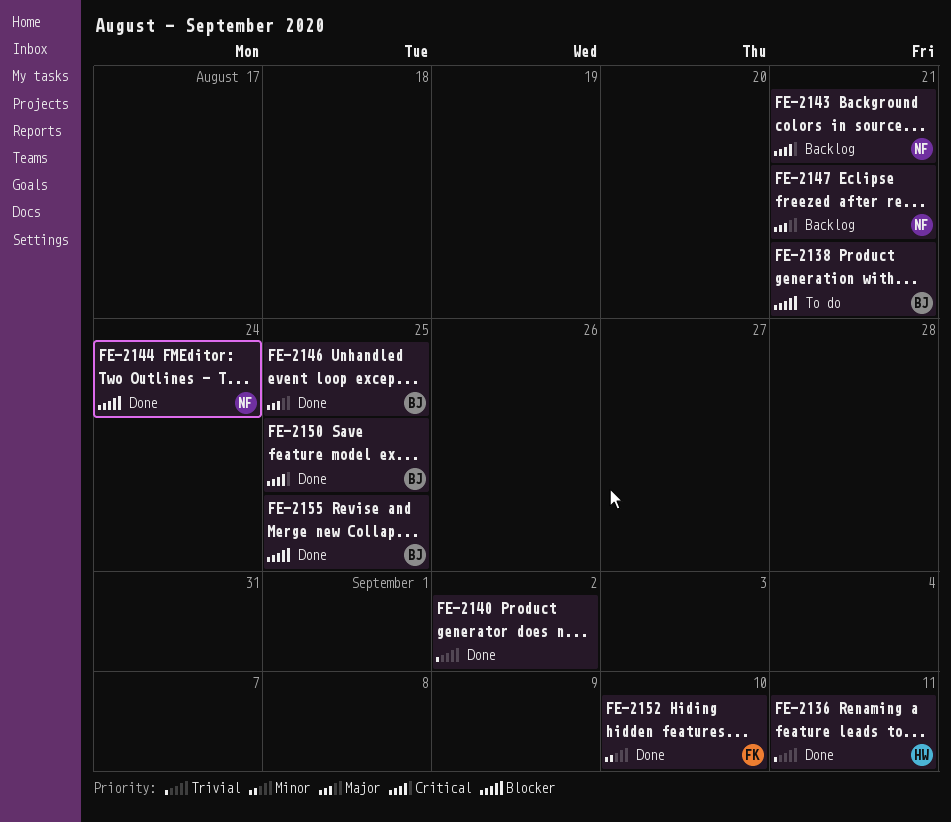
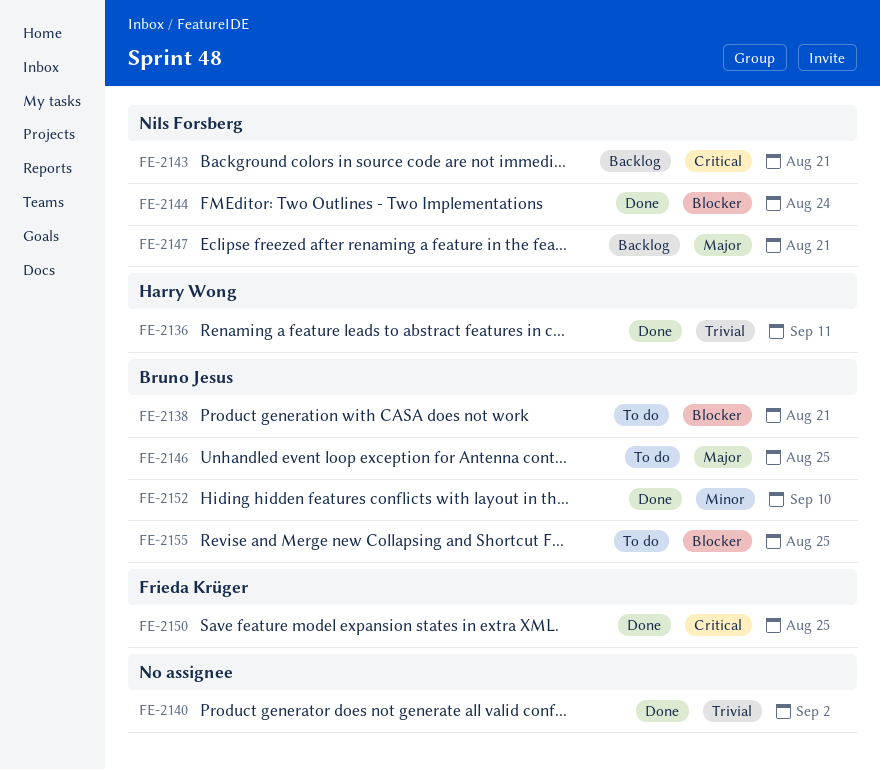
FE-2146, status: Done -> To do
FE-2150, owner: Bruno Jesus -> Frieda Krüger
FE-2152, owner: Frieda Krüger -> Bruno Jesus
FE-2155, status: Done -> To do

